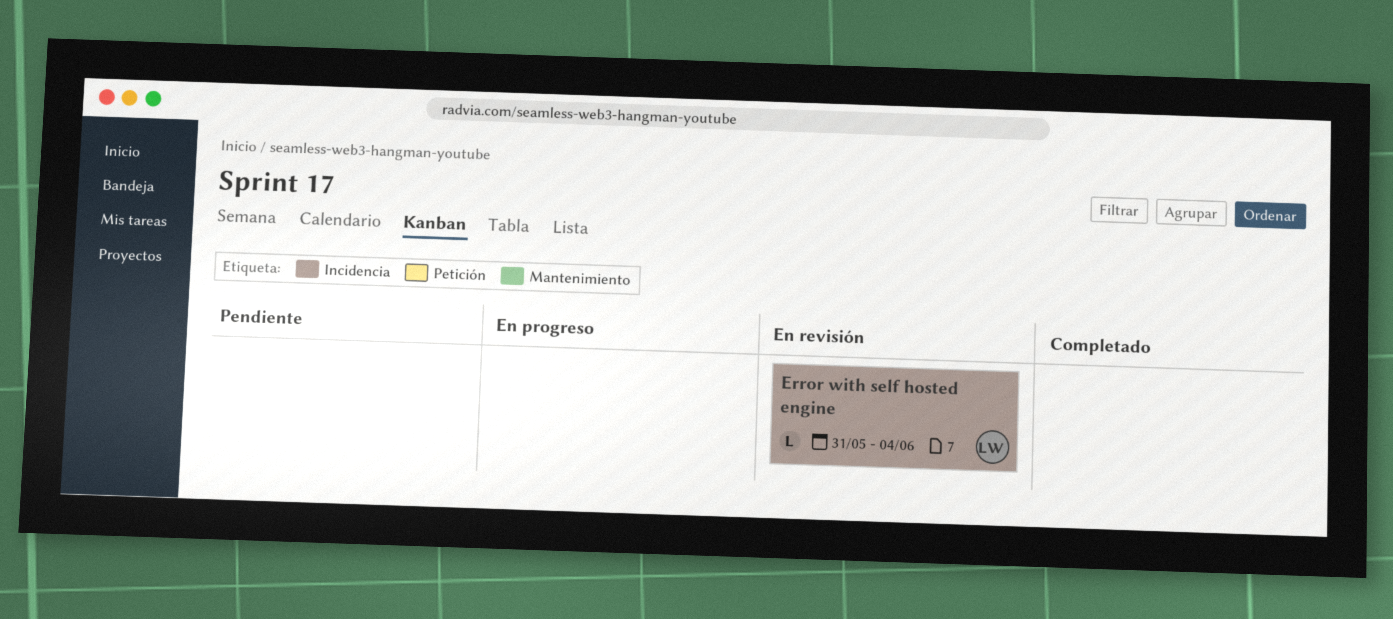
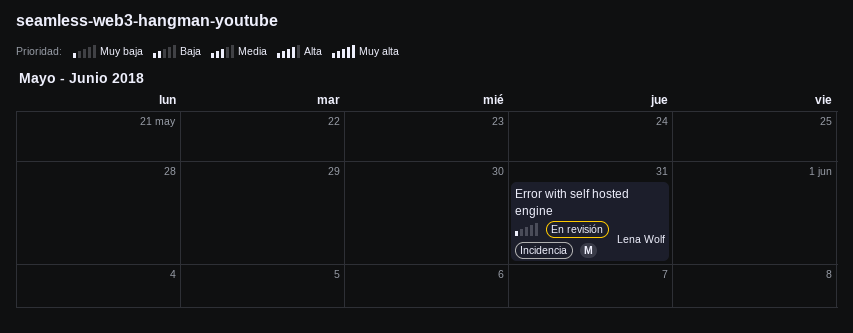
Error with self hosted engine, estimate: L -> M
Error with self hosted engine, due: Jun 4 -> May 31

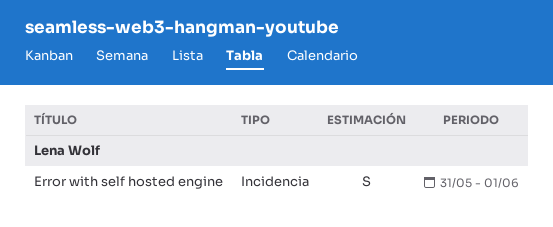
Error with self hosted engine, estimate: M -> S
Error with self hosted engine, due: May 31 -> Jun 1

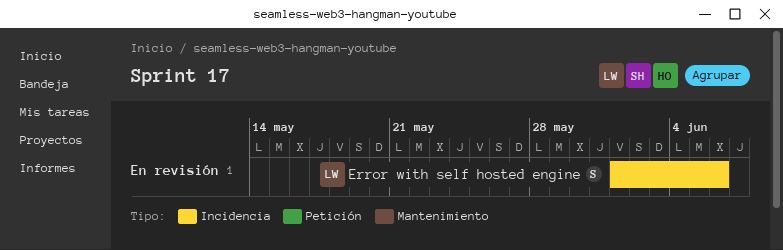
Error with self hosted engine, start: May 31 -> Jun 1
Error with self hosted engine, due: Jun 1 -> Jun 6

